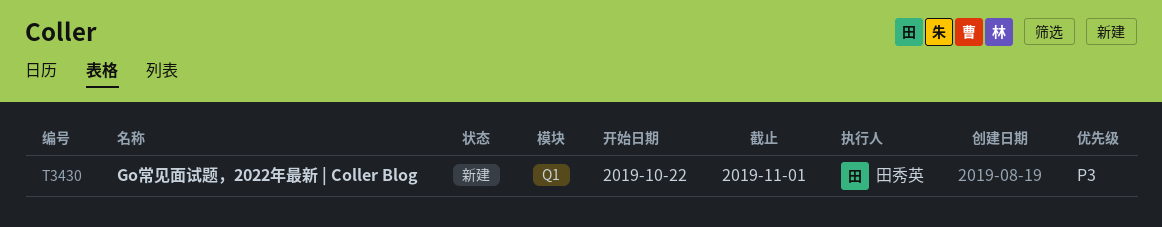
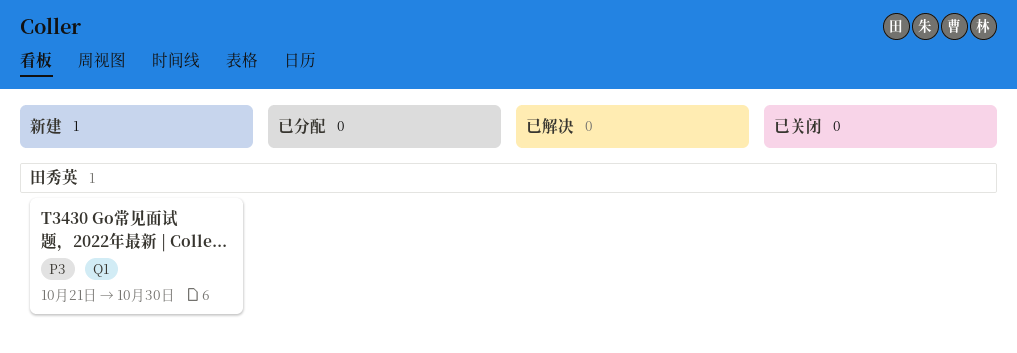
T3430, start: Oct 22 -> Oct 21
T3430, due: Nov 1 -> Oct 30

